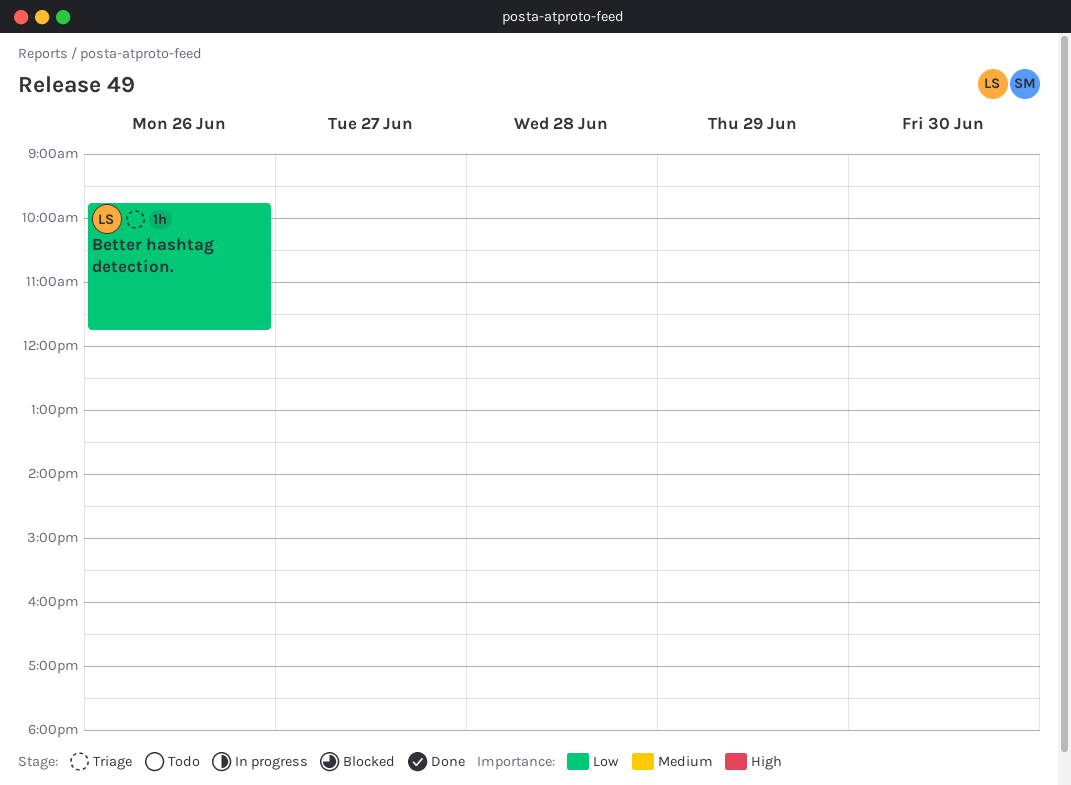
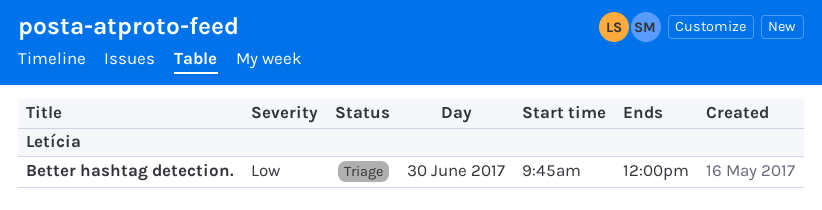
Better hashtag detection., day: Jun 26 -> Jun 30
Better hashtag detection., ends: 11:45 -> 12:00

